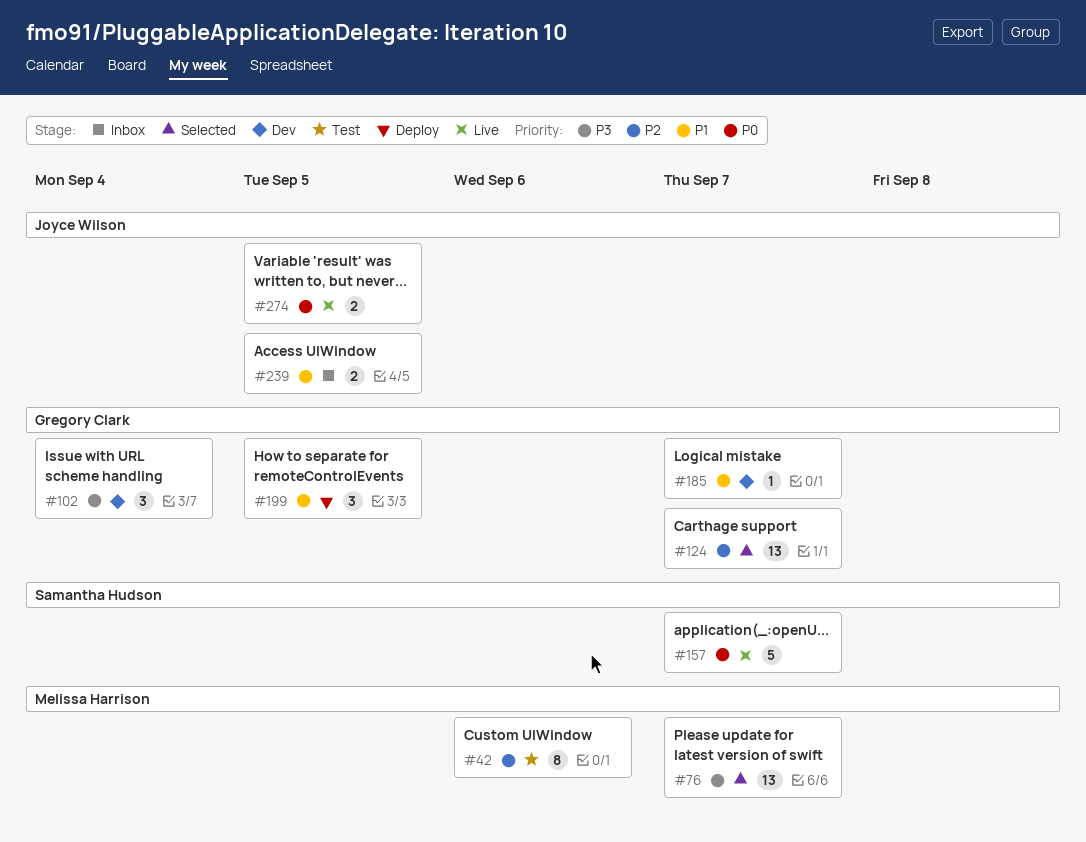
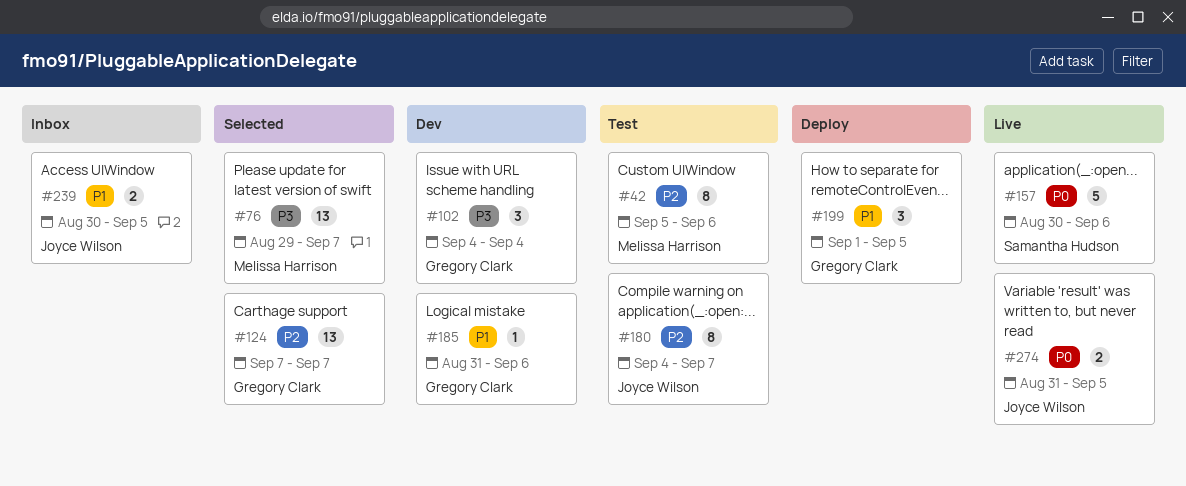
#157, due: Sep 7 -> Sep 6
#180: none -> present
#185, due: Sep 7 -> Sep 6

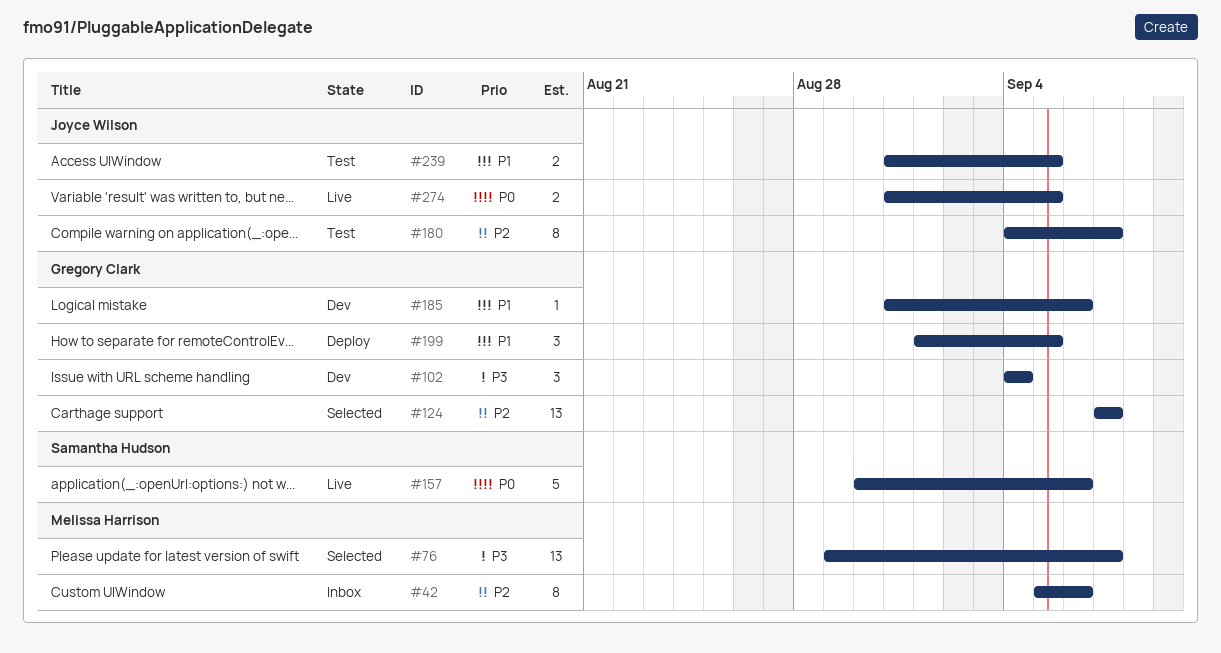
#42, status: Test -> Inbox
#239, status: Inbox -> Test
#239, start: Aug 30 -> Aug 31

